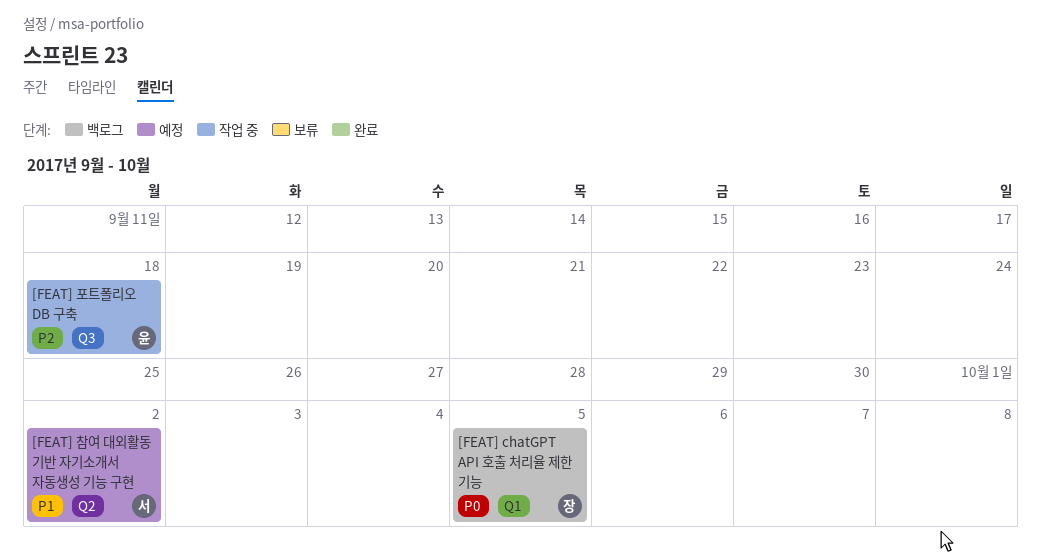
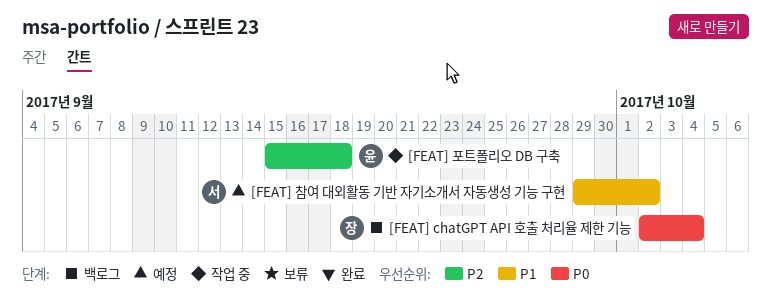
[FEAT] chatGPT API 호출 처리율 제한 기능, due: Oct 5 -> Oct 4

